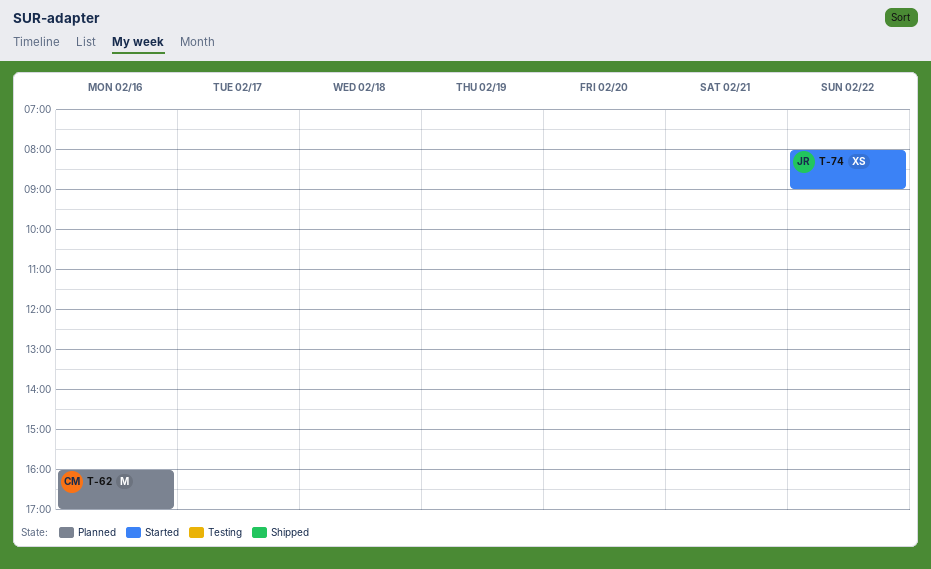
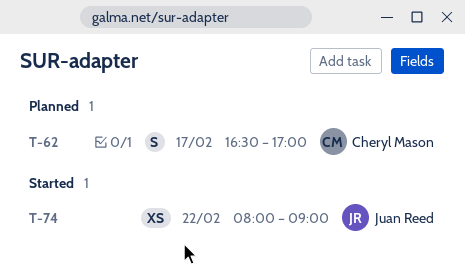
T-62, estimate: M -> S
T-62, day: Feb 16 -> Feb 17
T-62, begins: 16:00 -> 16:30

